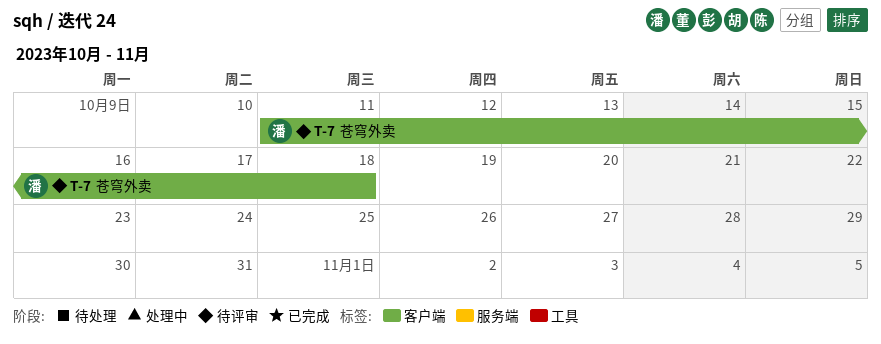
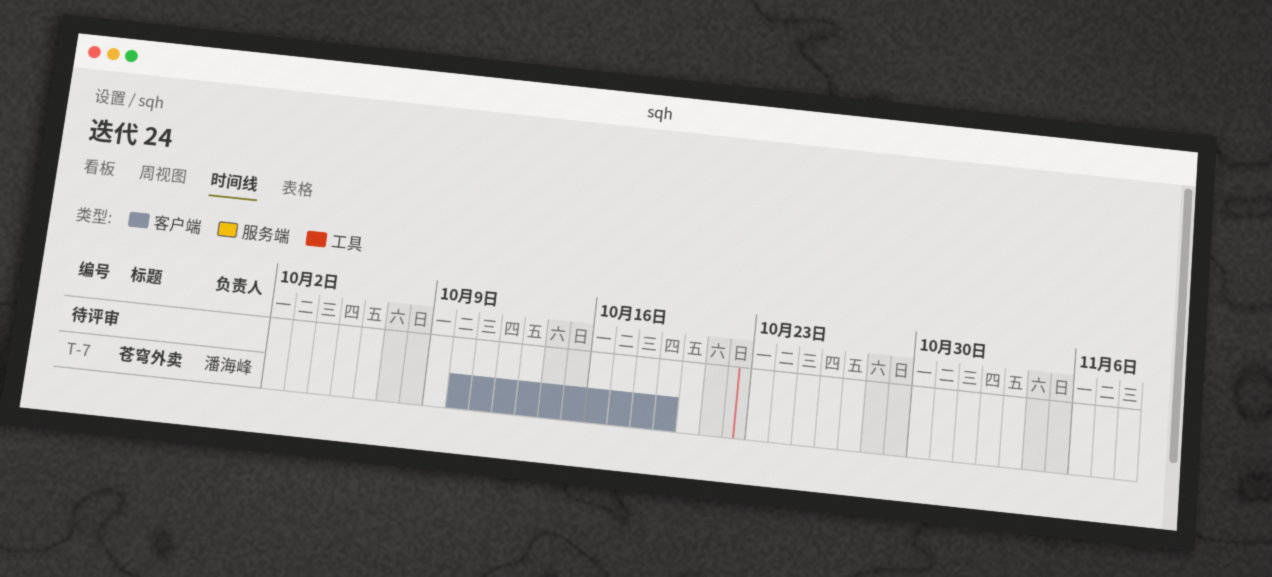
T-7, start: Oct 11 -> Oct 10
T-7, due: Oct 18 -> Oct 19

